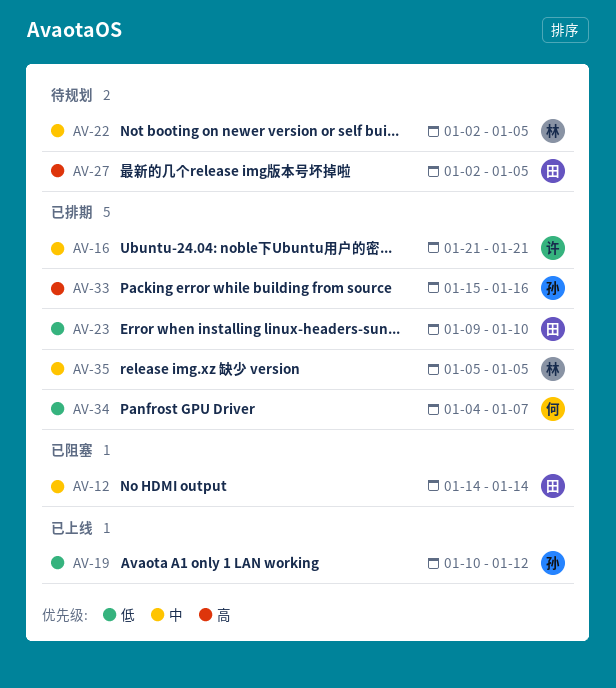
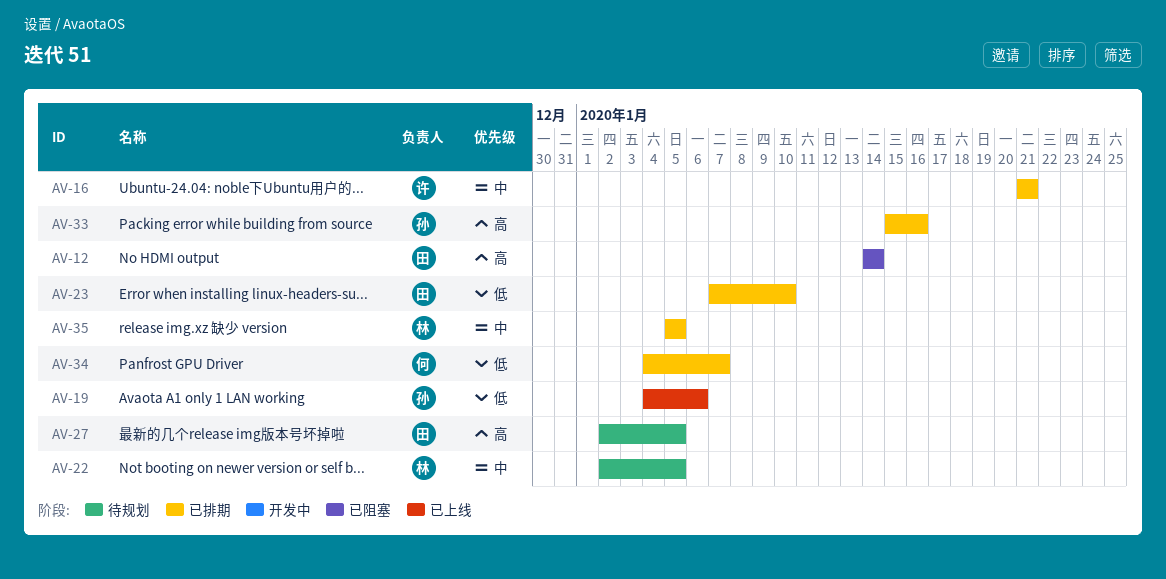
AV-12, priority: 中 -> 高
AV-19, start: Jan 10 -> Jan 4
AV-19, due: Jan 12 -> Jan 6
AV-23, start: Jan 9 -> Jan 7

